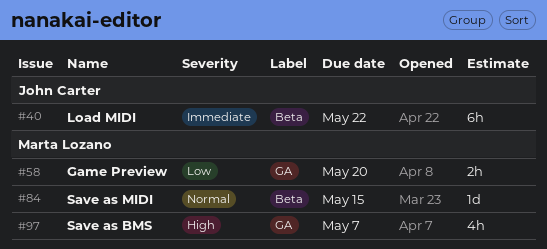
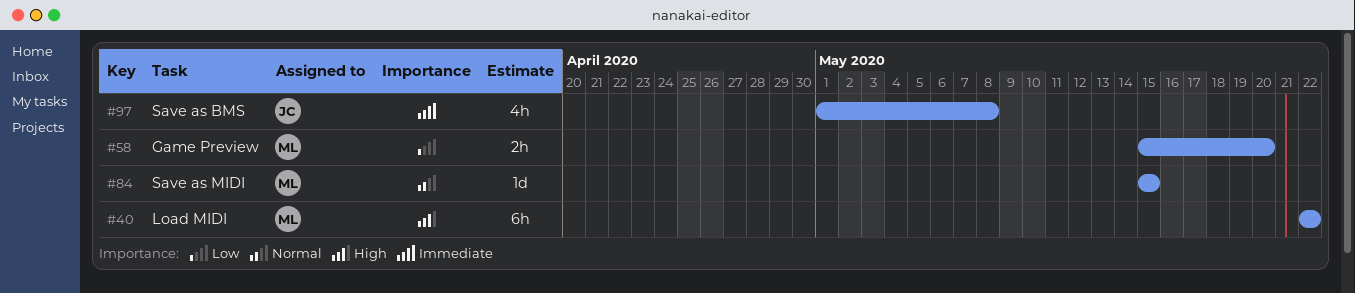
#40, owner: John Carter -> Marta Lozano
#40, priority: Immediate -> High
#97, owner: Marta Lozano -> John Carter
#97, priority: High -> Immediate
#97, due: May 7 -> May 8

